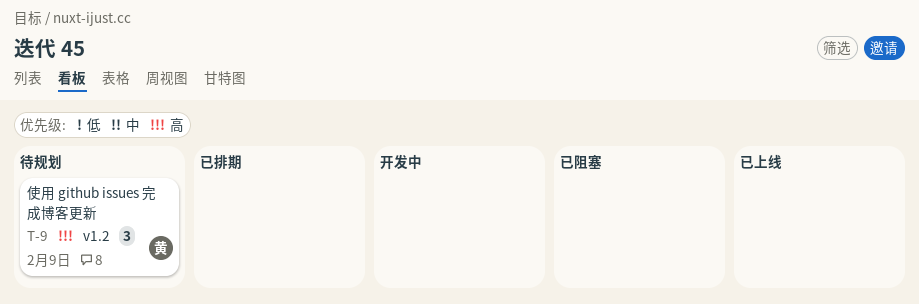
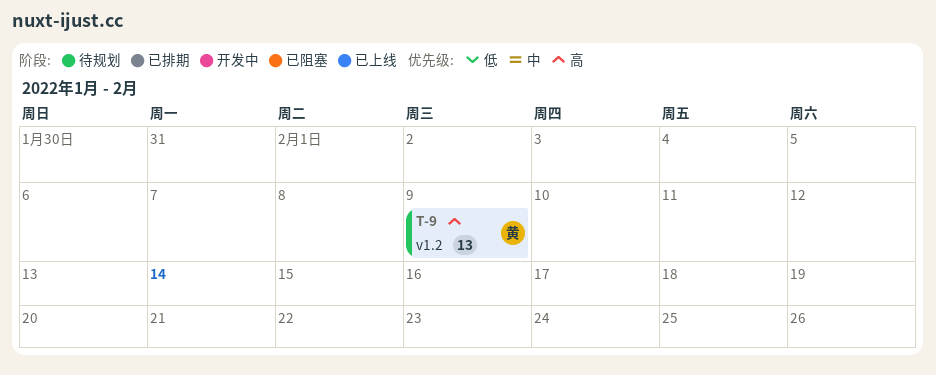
T-9, estimate: 3 -> 13

